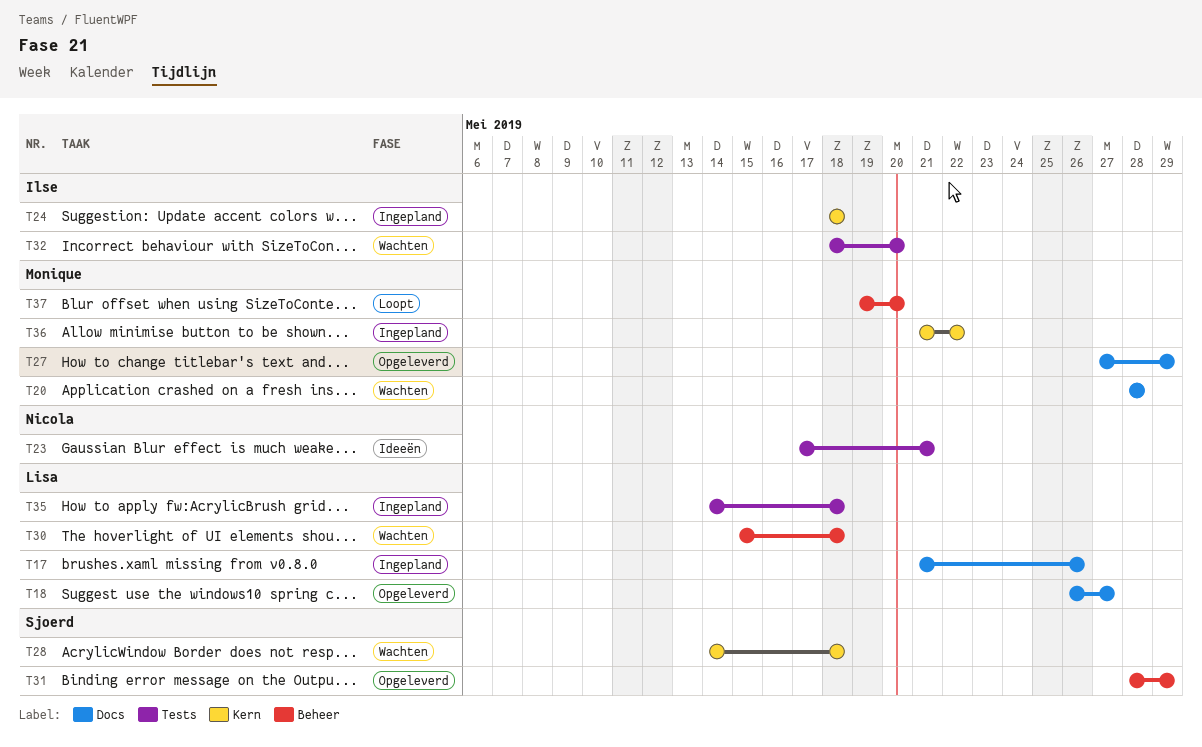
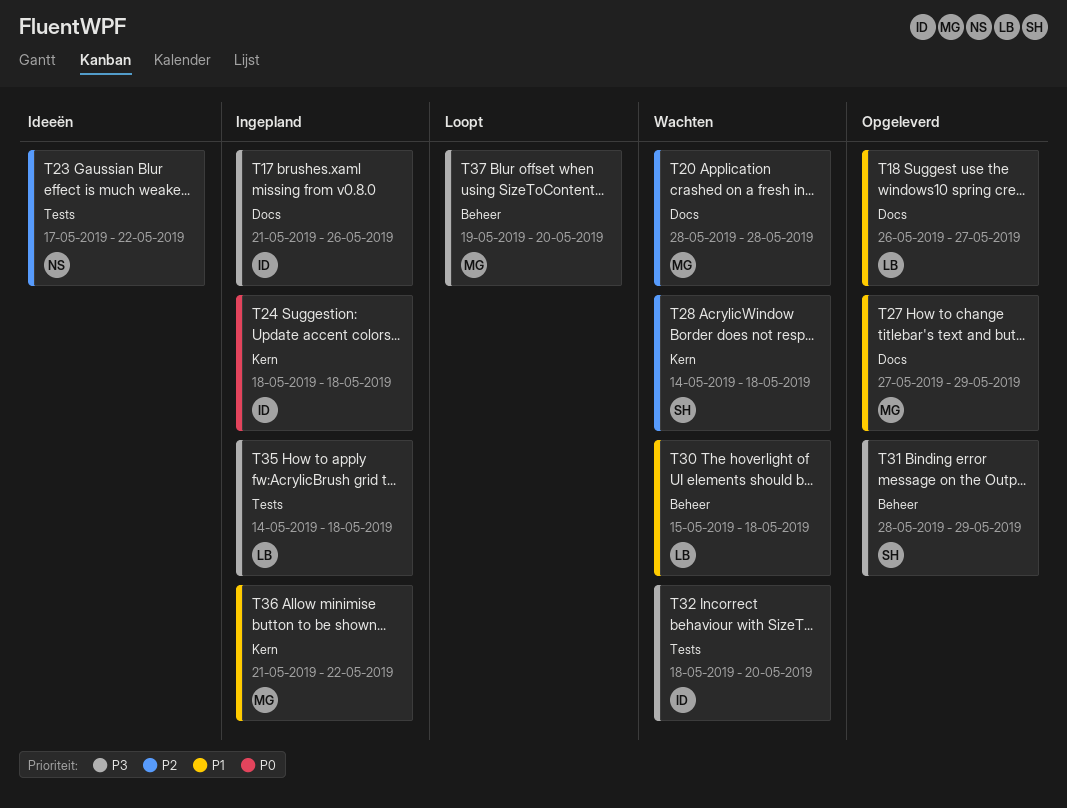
T17, owner: Lisa -> Ilse
T23, due: May 21 -> May 22

